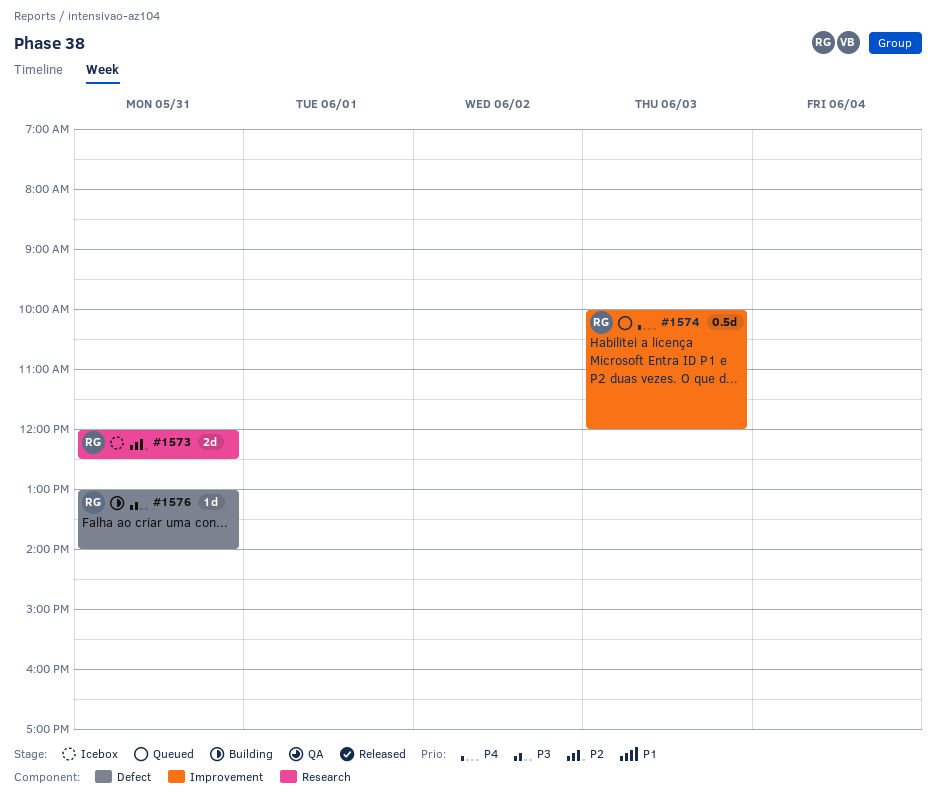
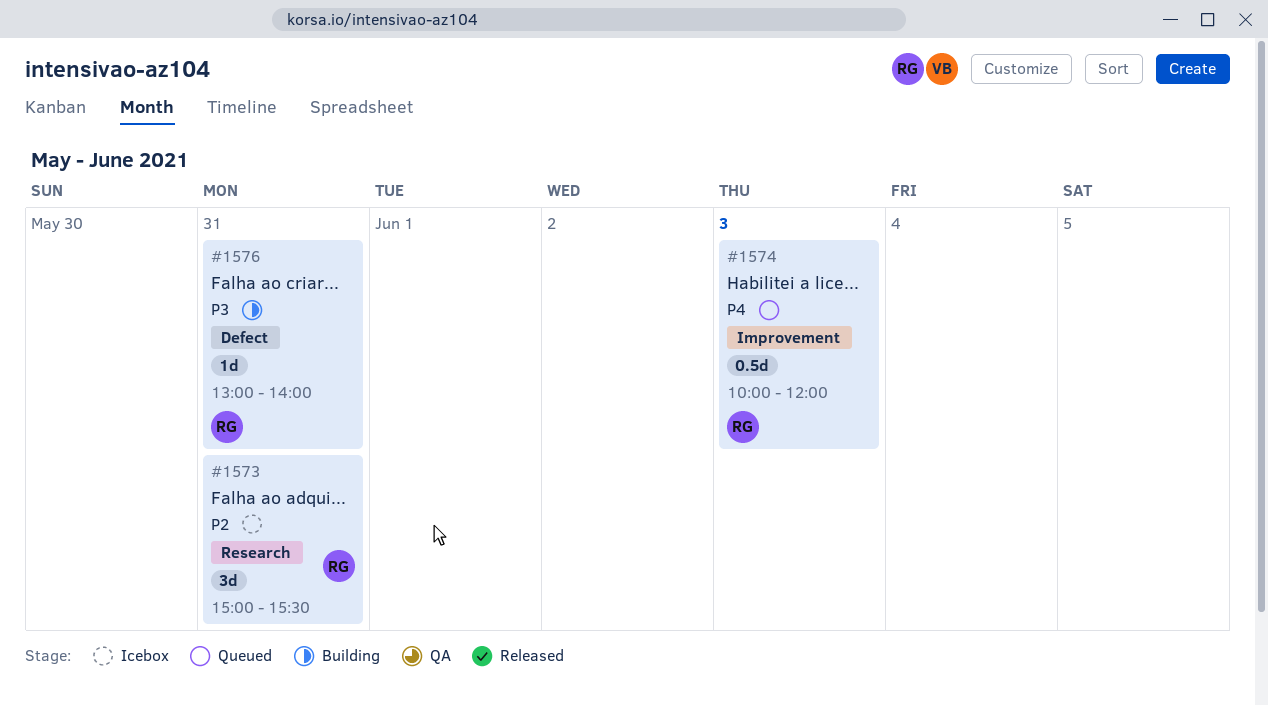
#1573, estimate: 2d -> 3d
#1573, begins: 12:00 -> 15:00
#1573, ends: 12:30 -> 15:30

